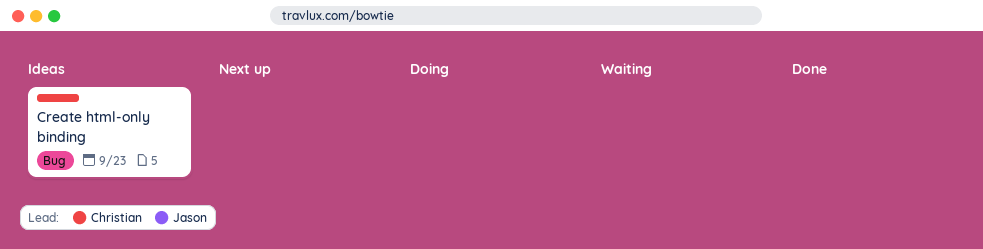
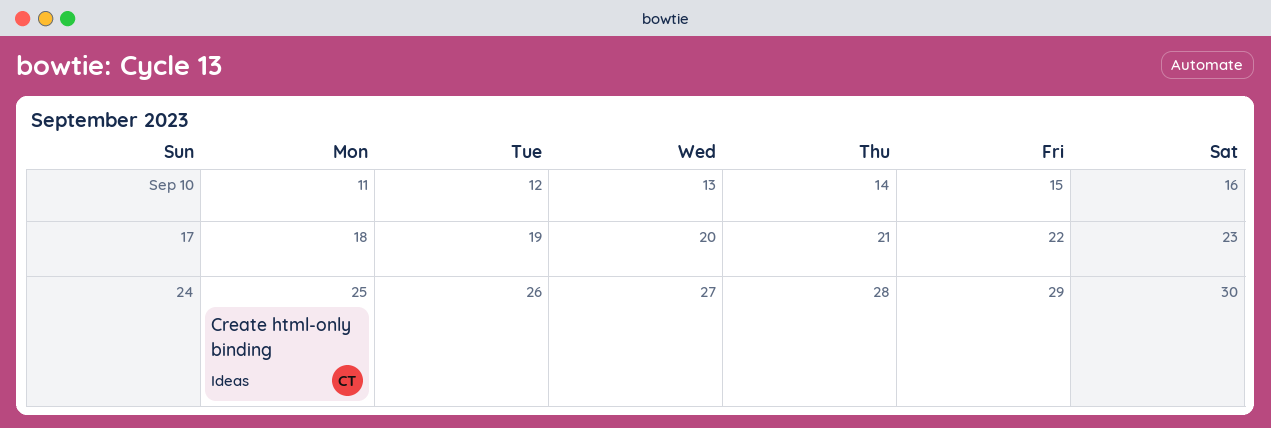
Create html-only binding, due: Sep 23 -> Sep 25

